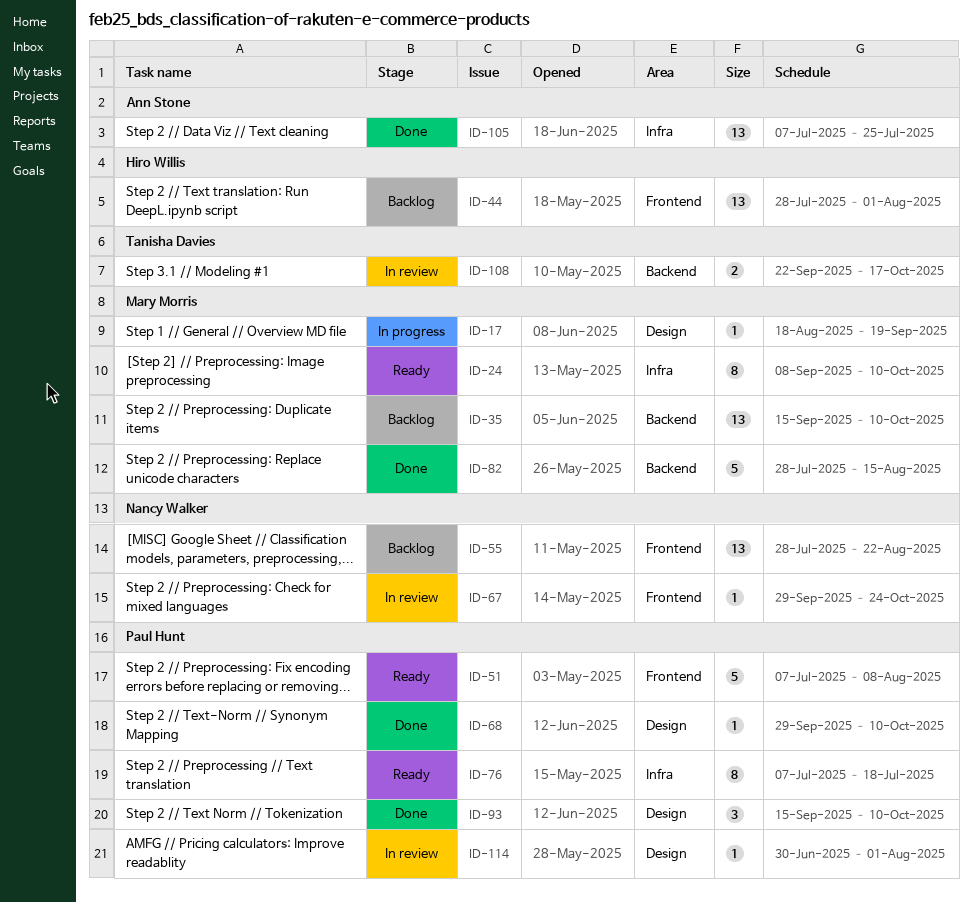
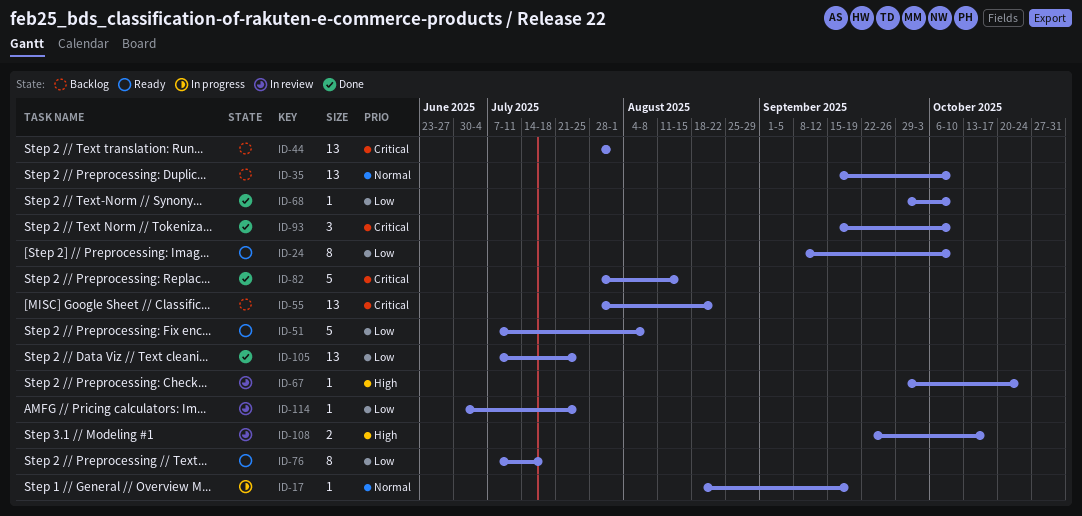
ID-114, due: Aug 1 -> Jul 25

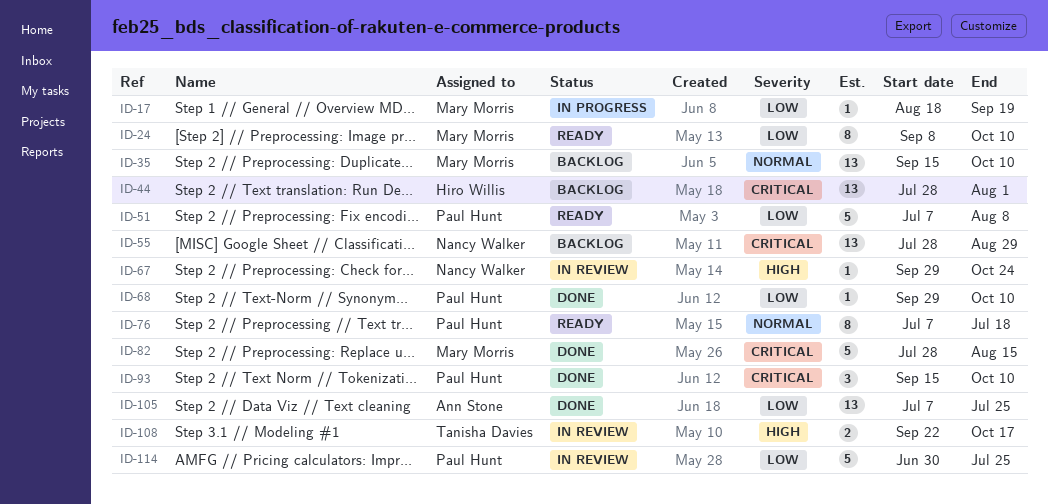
ID-17, priority: Normal -> Low
ID-55, due: Aug 22 -> Aug 29
ID-76, priority: Low -> Normal
ID-114, estimate: 1 -> 5

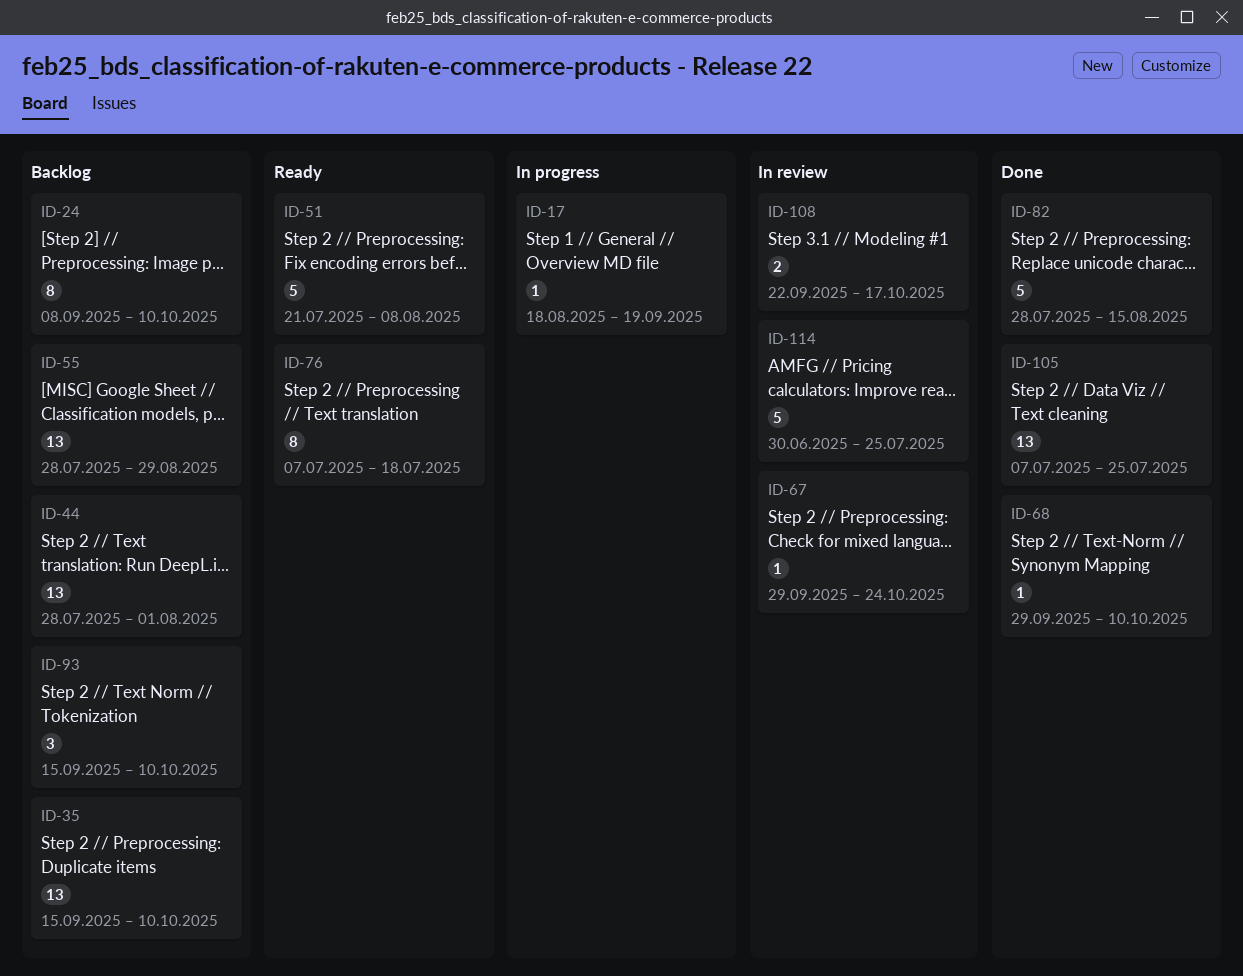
ID-24, status: Ready -> Backlog
ID-51, start: Jul 7 -> Jul 21
ID-93, status: Done -> Backlog

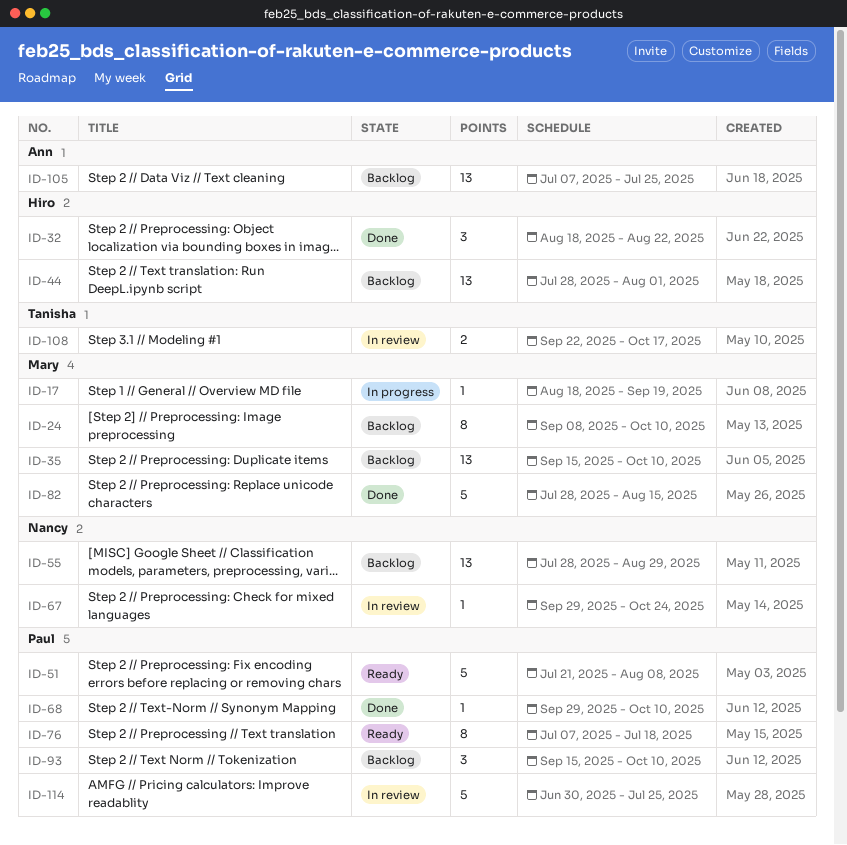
ID-32: none -> present
ID-105, status: Done -> Backlog

